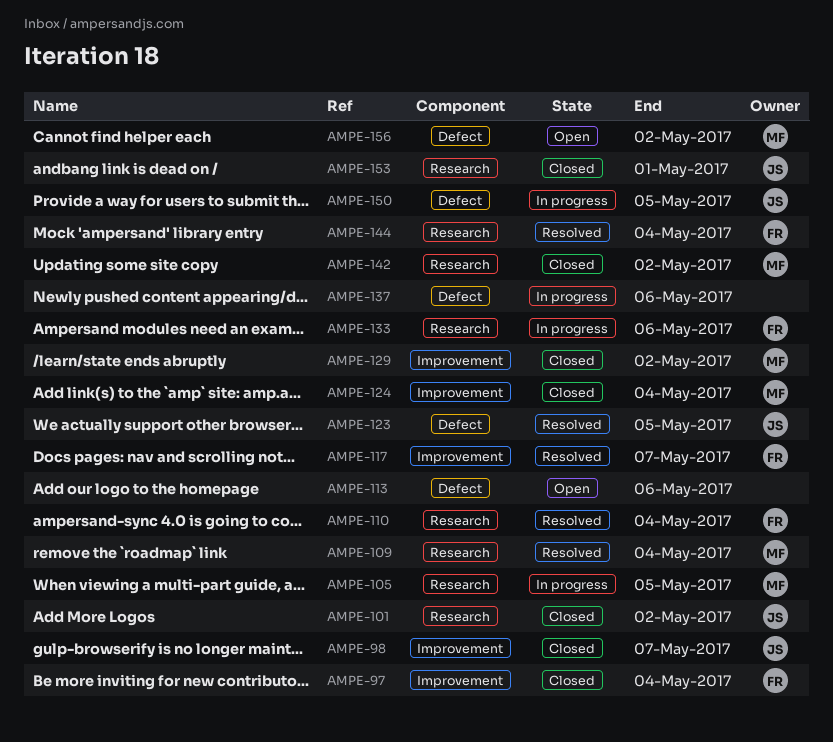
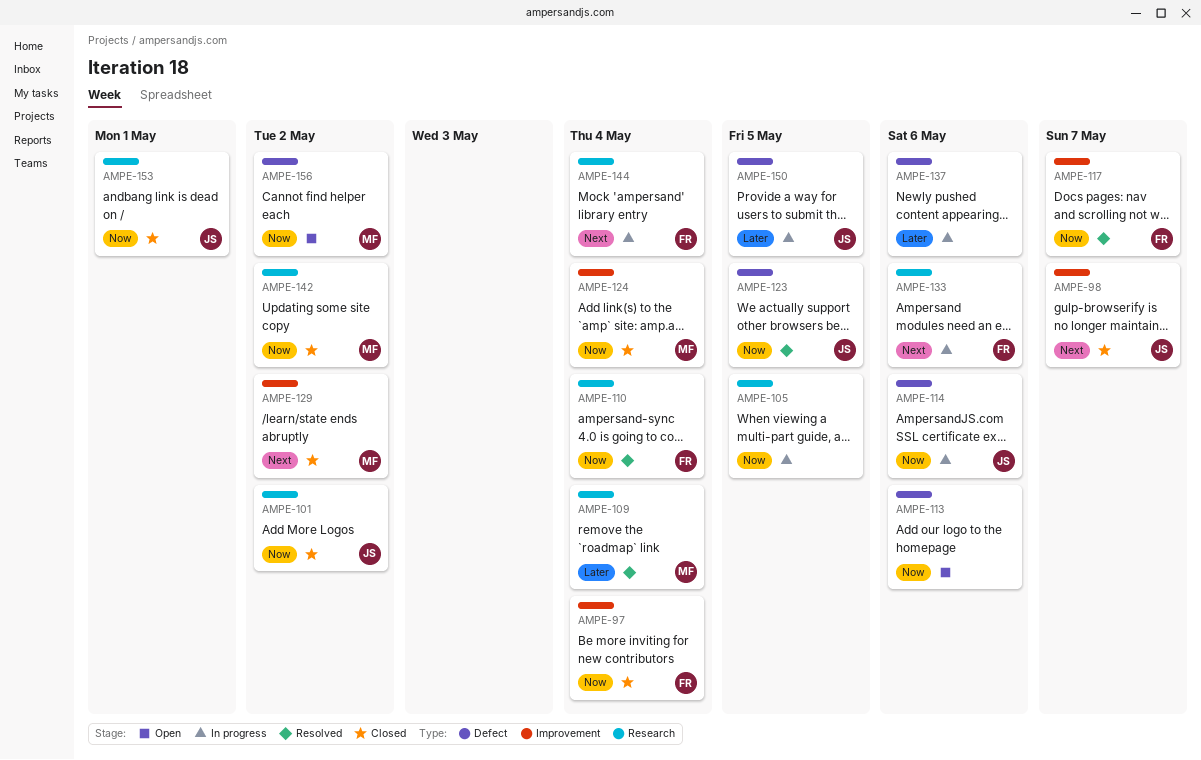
AMPE-105, owner: MF -> none
AMPE-114: none -> present
AMPE-144, status: Resolved -> In progress

